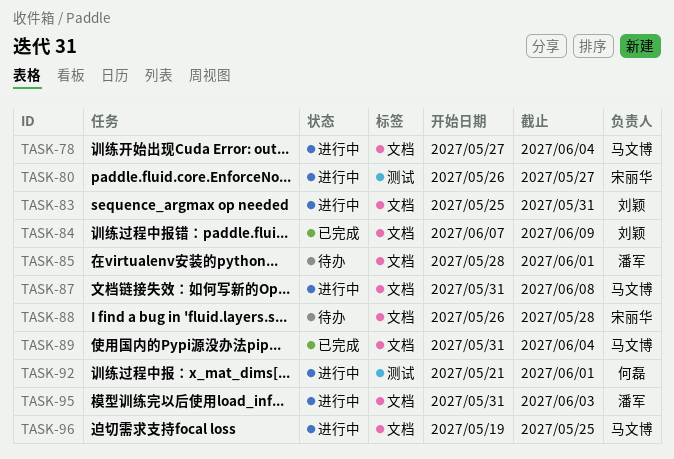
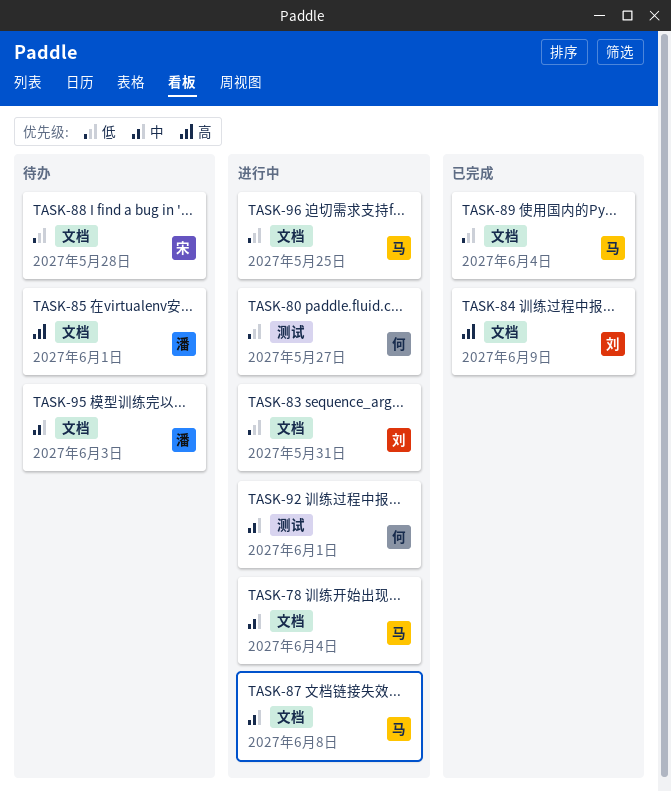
TASK-80, owner: 宋丽华 -> 何磊
TASK-95, status: 进行中 -> 待办

